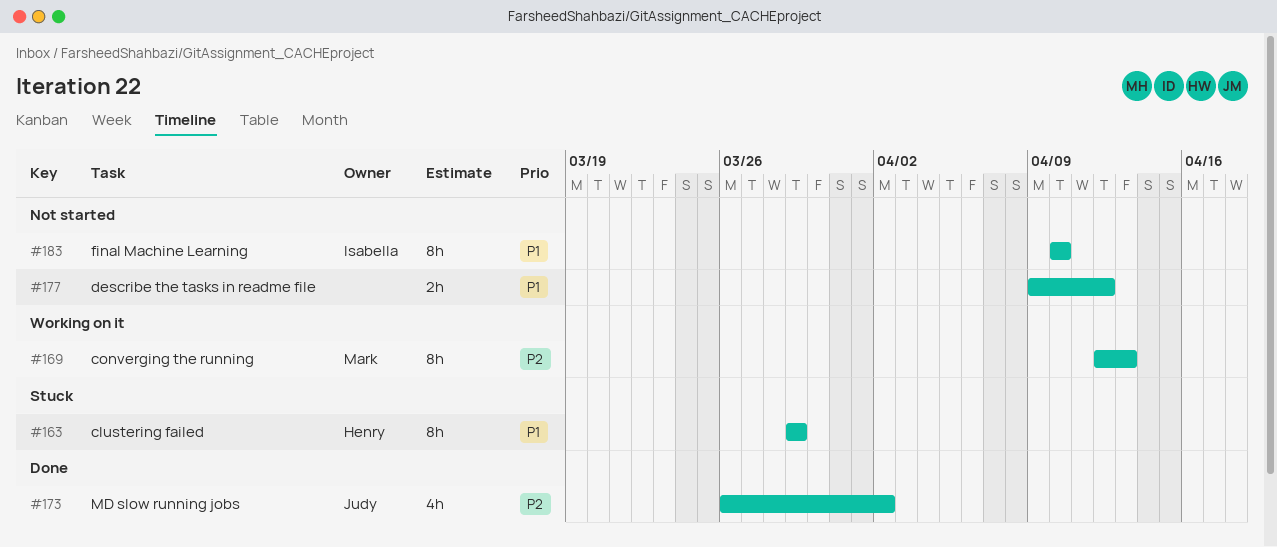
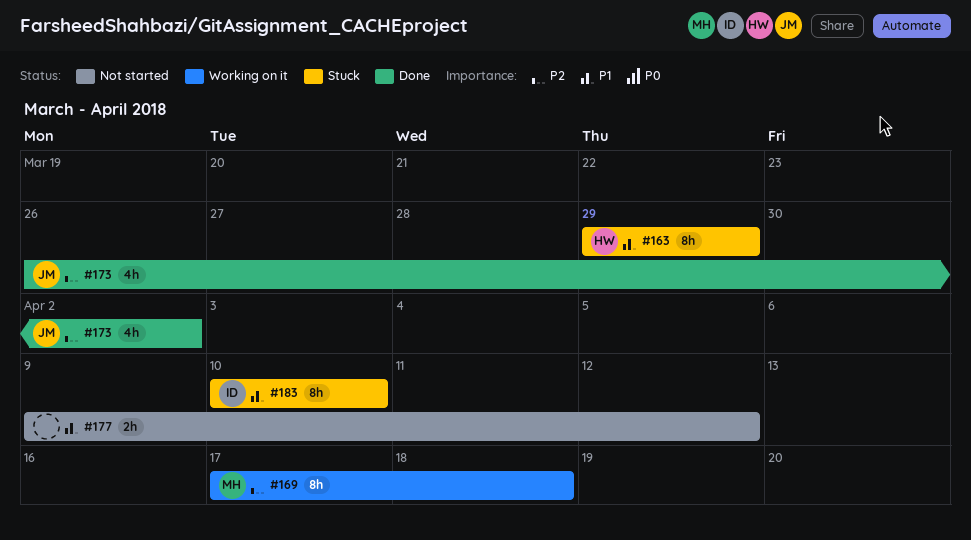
#169, start: Apr 12 -> Apr 17
#169, due: Apr 13 -> Apr 18
#183, status: Not started -> Stuck

